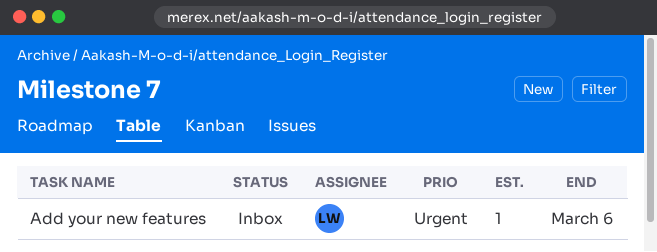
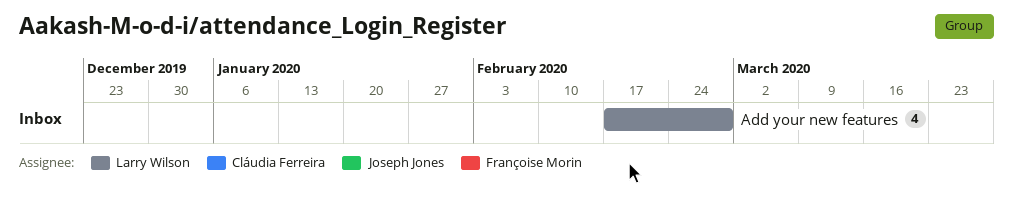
Add your new features, estimate: 1 -> 4
Add your new features, due: Mar 6 -> Feb 28

